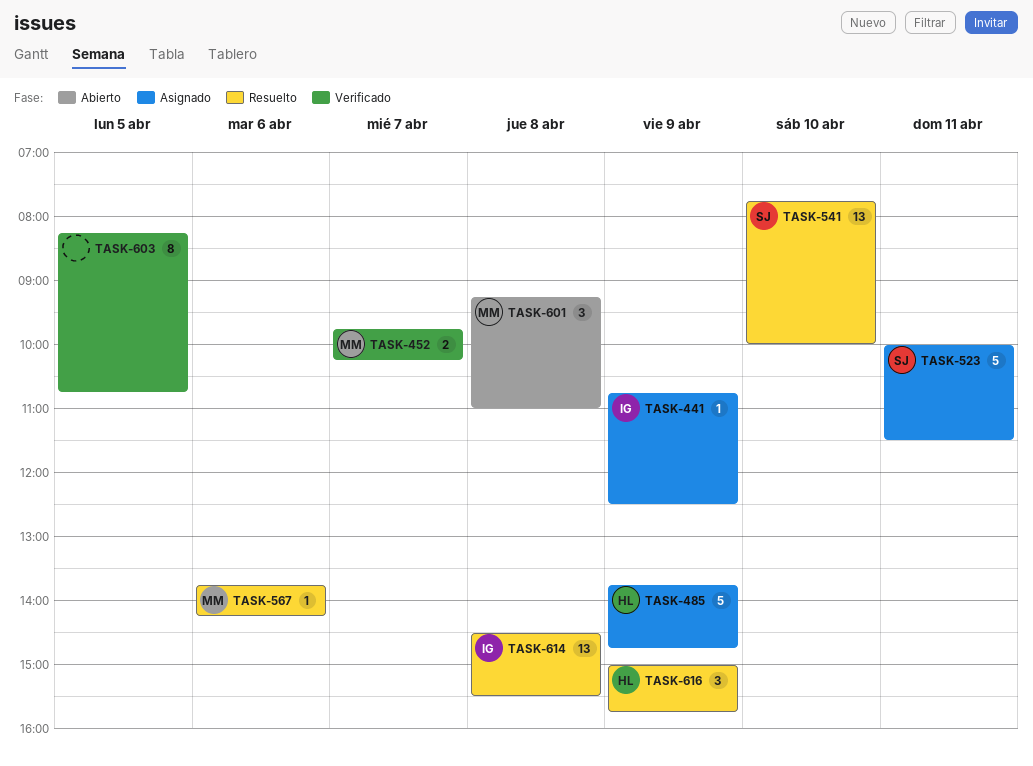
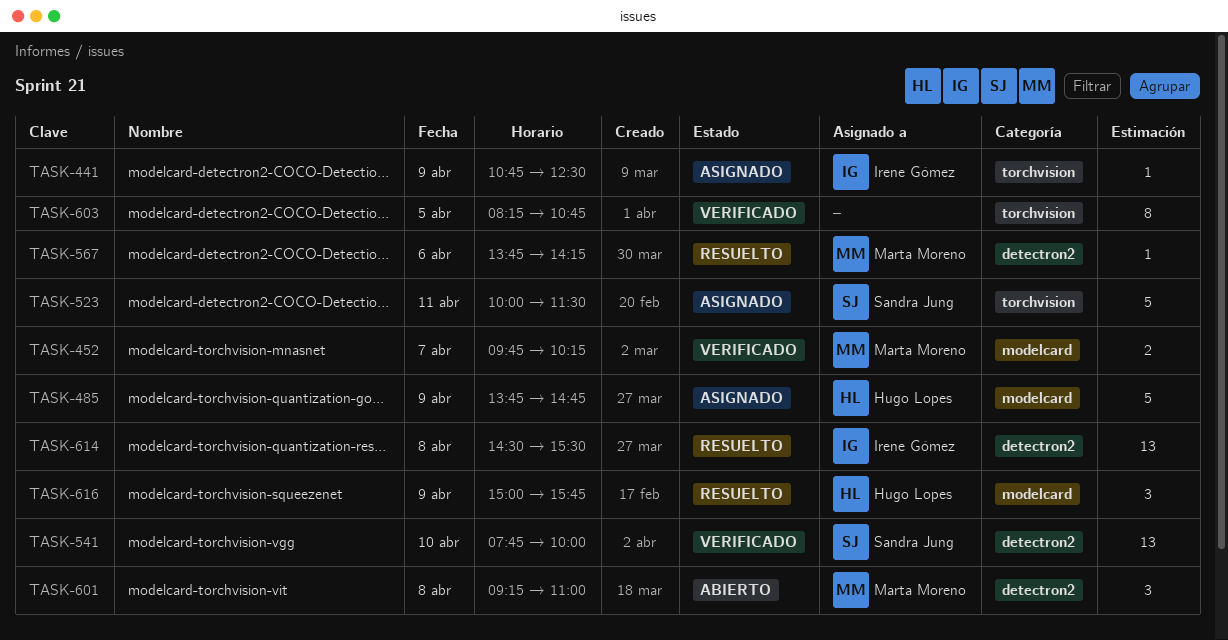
TASK-541, status: Resuelto -> Verificado

